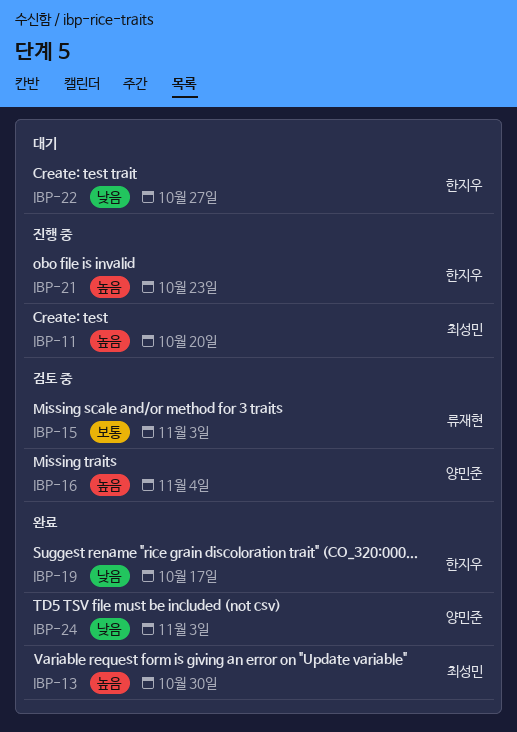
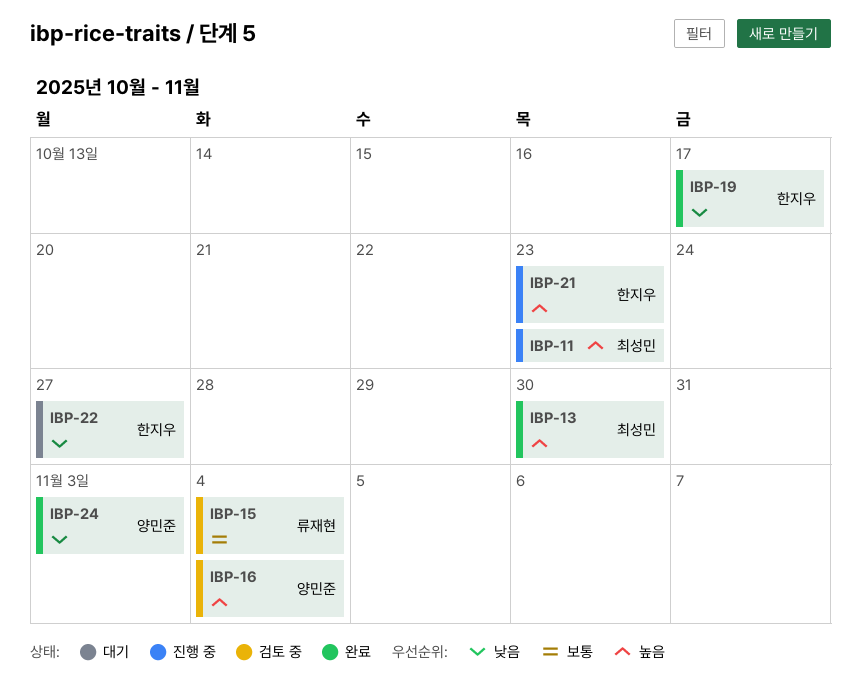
IBP-11, due: Oct 20 -> Oct 23
IBP-15, due: Nov 3 -> Nov 4

